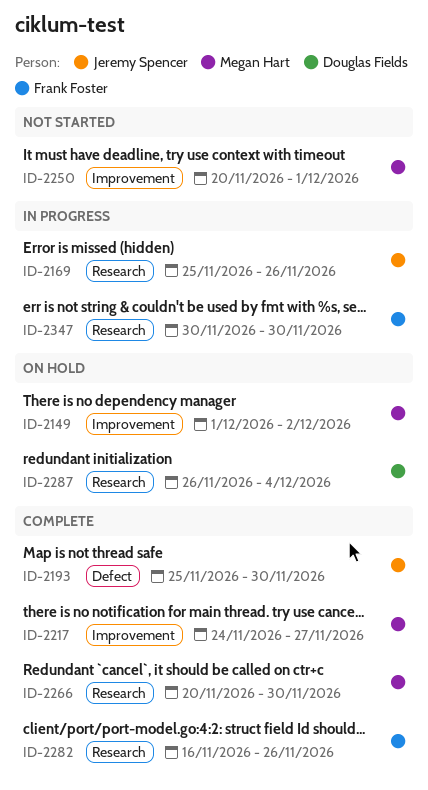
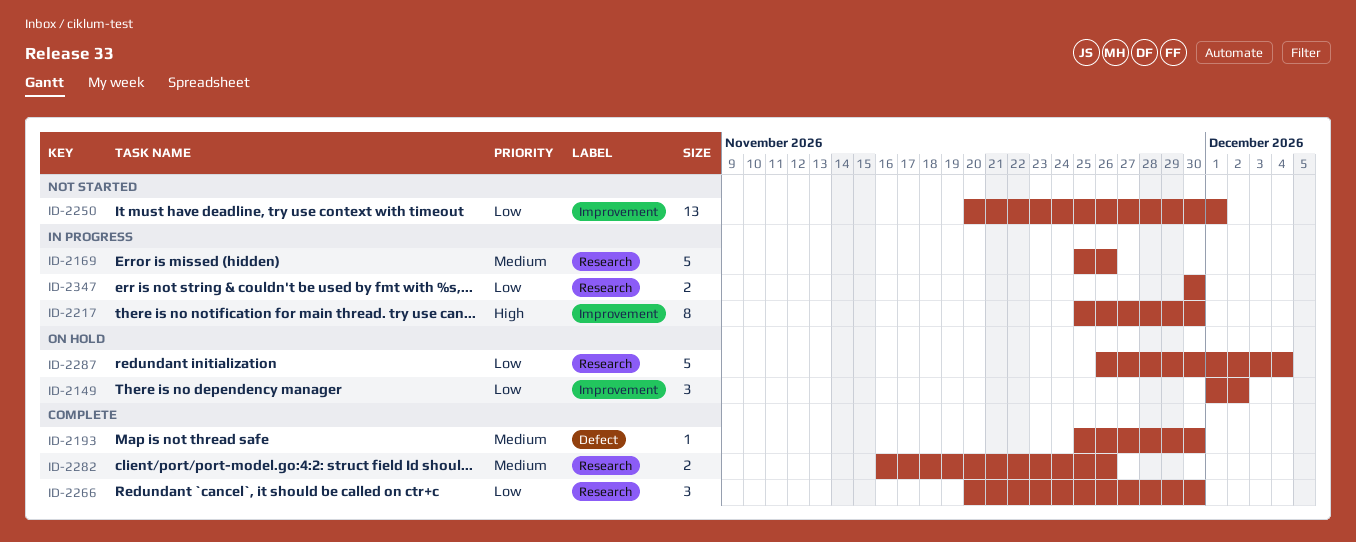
ID-2217, status: Complete -> In progress
ID-2217, start: Nov 24 -> Nov 25
ID-2217, due: Nov 27 -> Nov 30

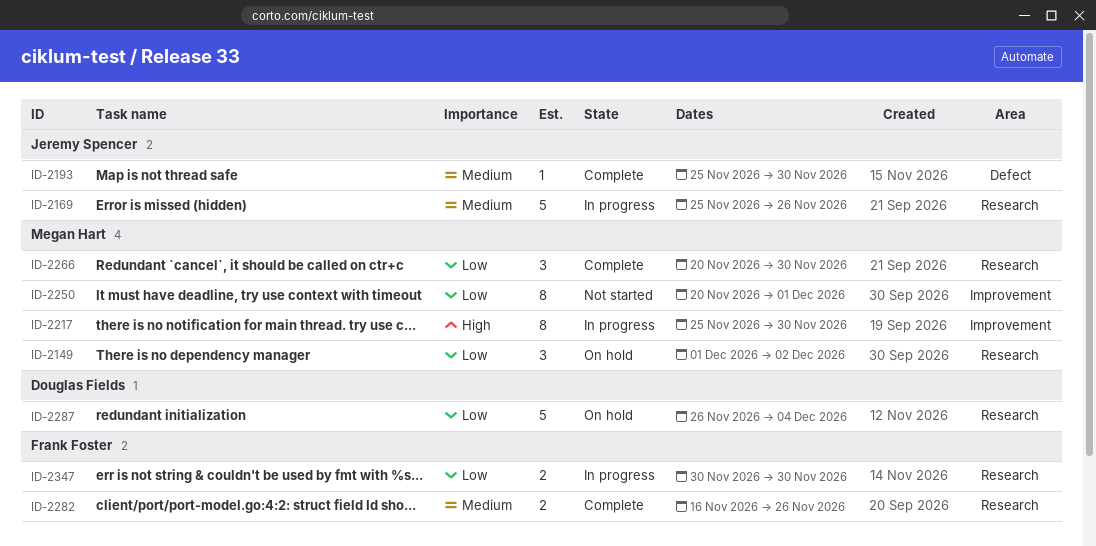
ID-2149, label: Improvement -> Research
ID-2250, estimate: 13 -> 8

